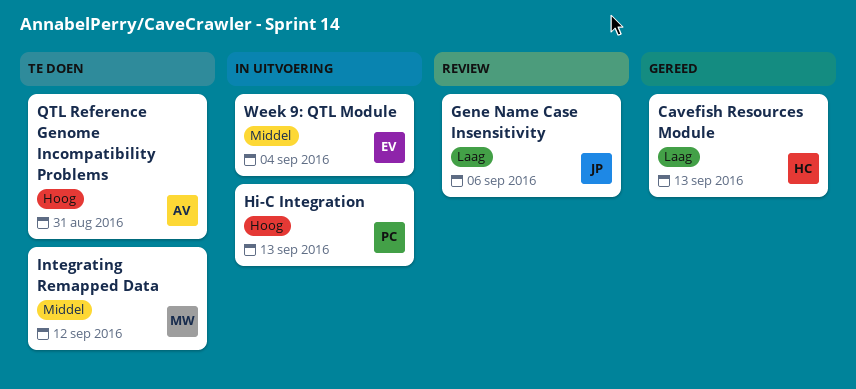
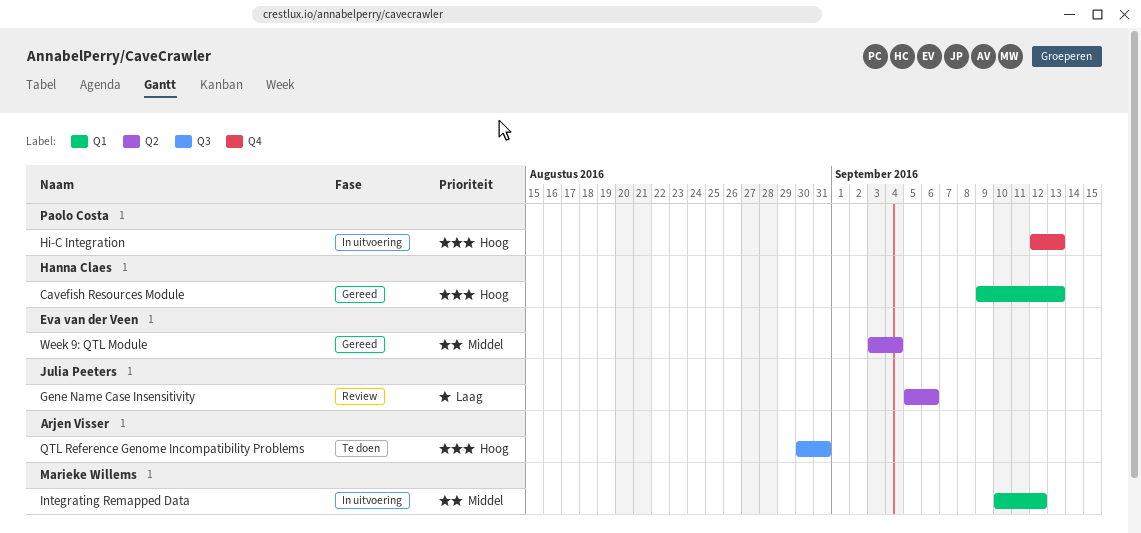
Cavefish Resources Module, priority: Laag -> Hoog
Integrating Remapped Data, status: Te doen -> In uitvoering
Week 9: QTL Module, status: In uitvoering -> Gereed

